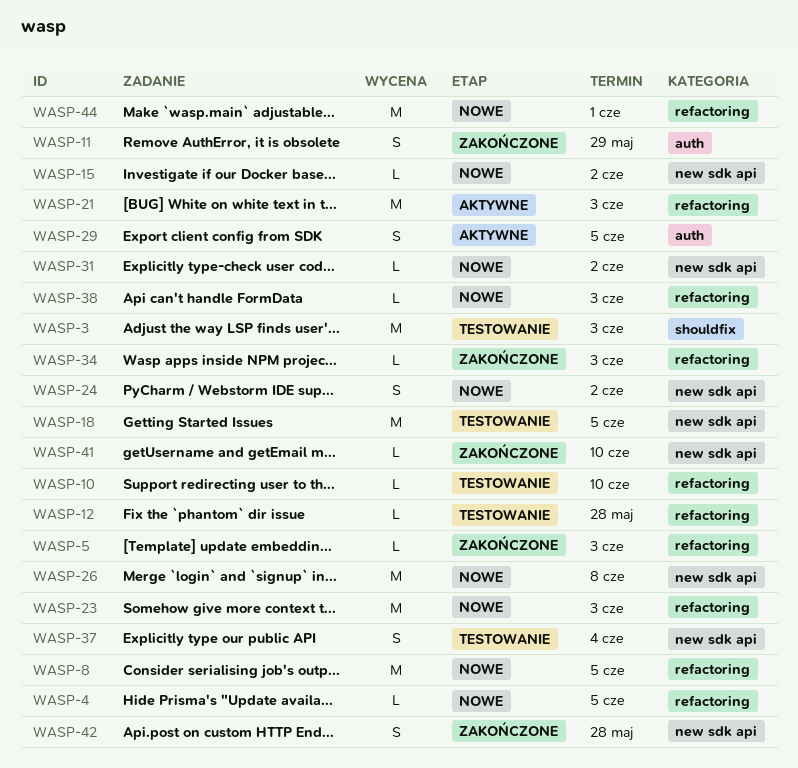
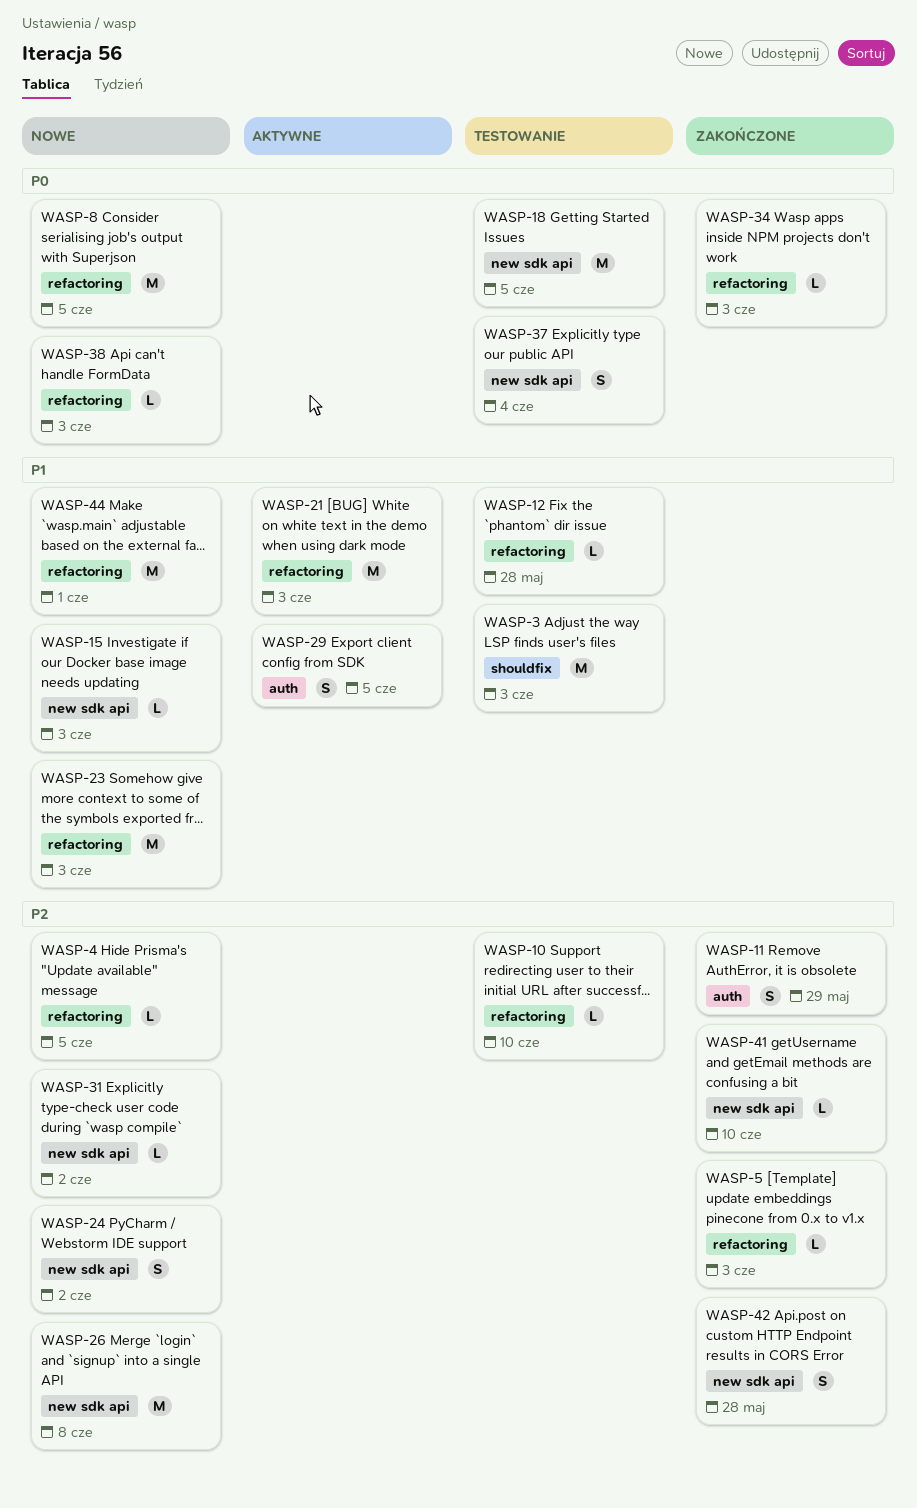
WASP-15, due: Jun 2 -> Jun 3

